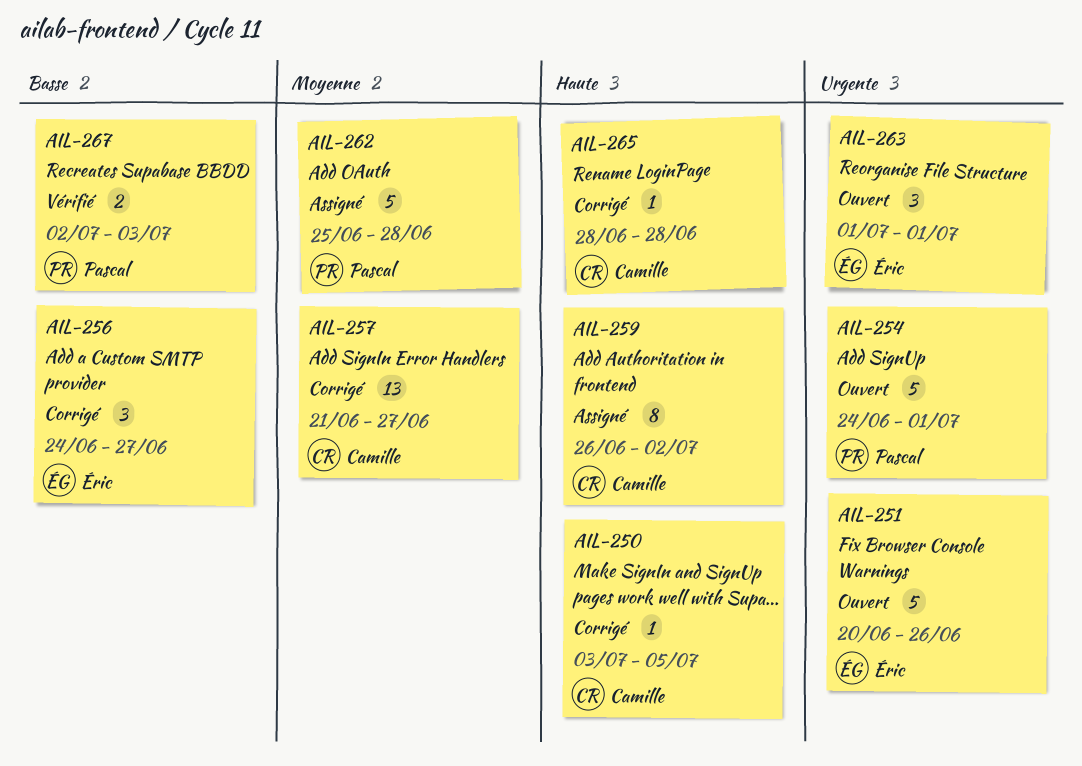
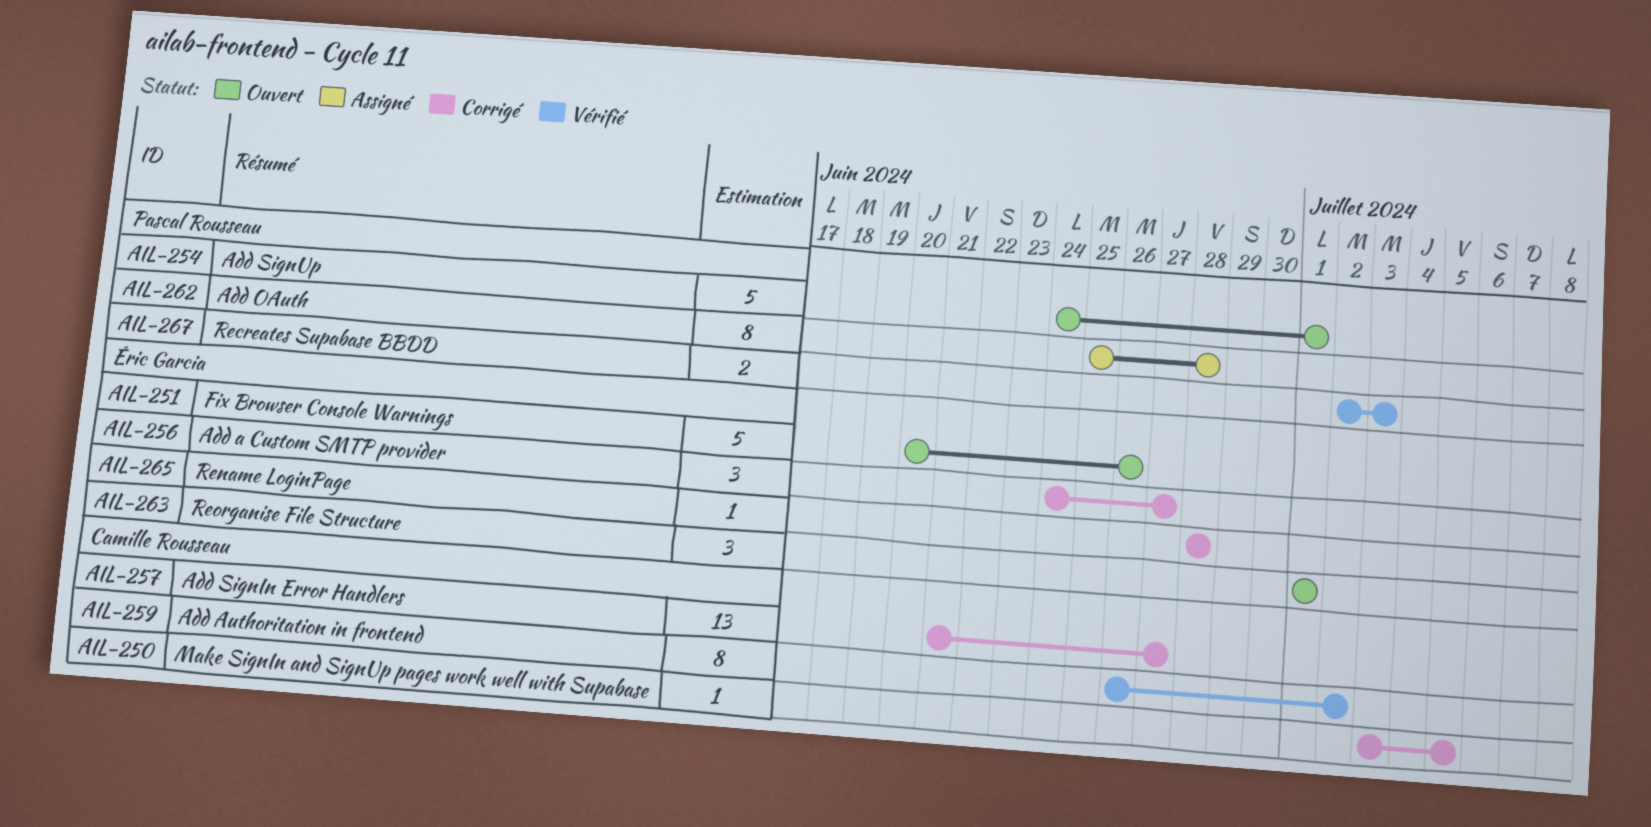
AIL-259, status: Assigné -> Vérifié
AIL-262, estimate: 5 -> 8
AIL-265, owner: Camille Rousseau -> Éric Garcia

